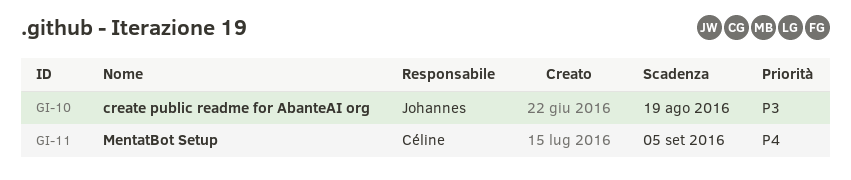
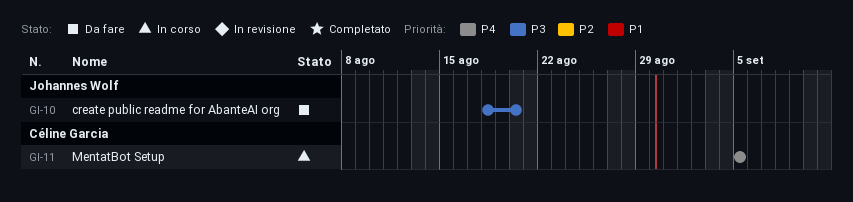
GI-10, due: Aug 19 -> Aug 20

